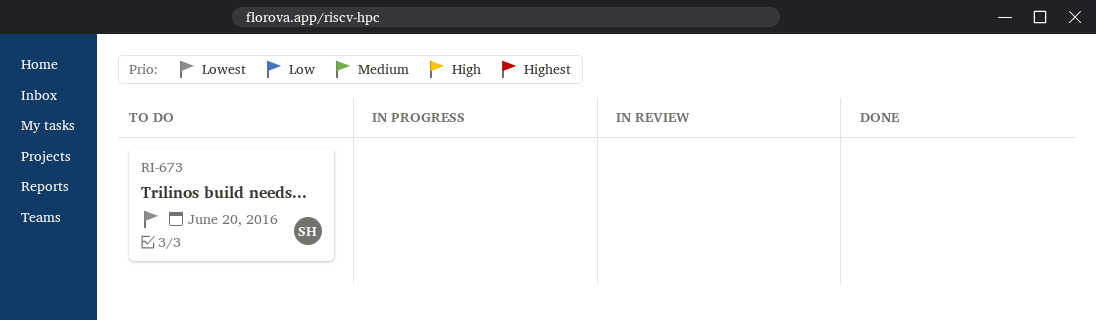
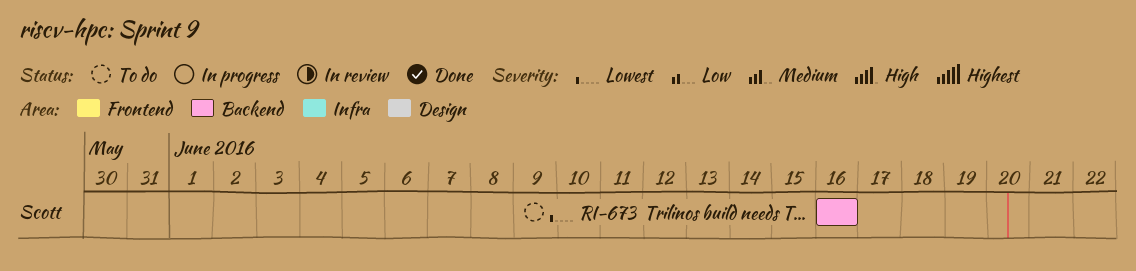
RI-673, due: Jun 20 -> Jun 16

